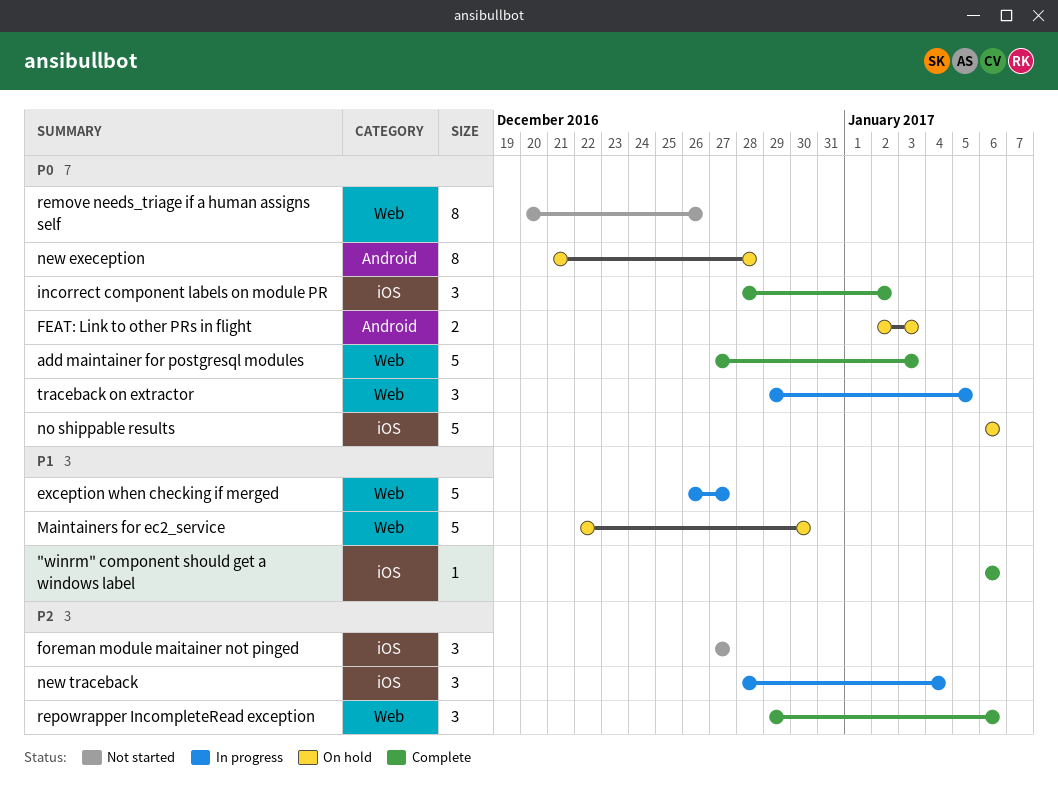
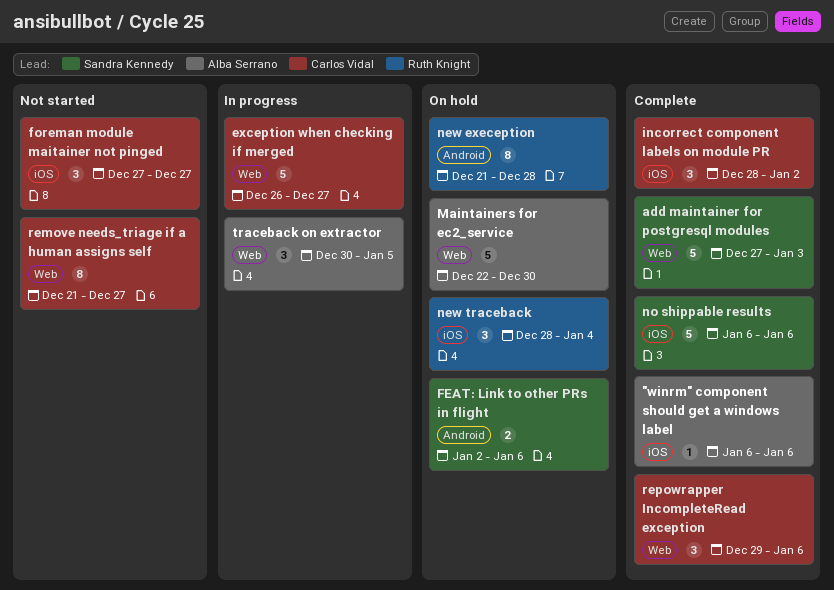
FEAT: Link to other PRs in flight, due: Jan 3 -> Jan 6
new traceback, status: In progress -> On hold
no shippable results, status: On hold -> Complete
remove needs_triage if a human assigns self, start: Dec 20 -> Dec 21
remove needs_triage if a human assigns self, due: Dec 26 -> Dec 27
traceback on extractor, start: Dec 29 -> Dec 30

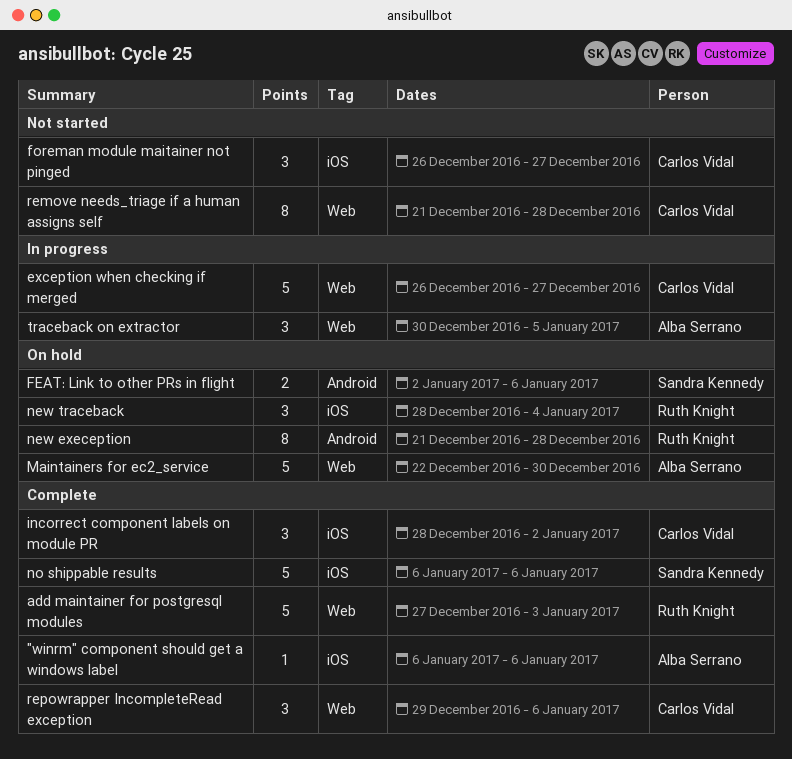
add maintainer for postgresql modules, owner: Sandra Kennedy -> Ruth Knight
foreman module maitainer not pinged, start: Dec 27 -> Dec 26
remove needs_triage if a human assigns self, due: Dec 27 -> Dec 28

